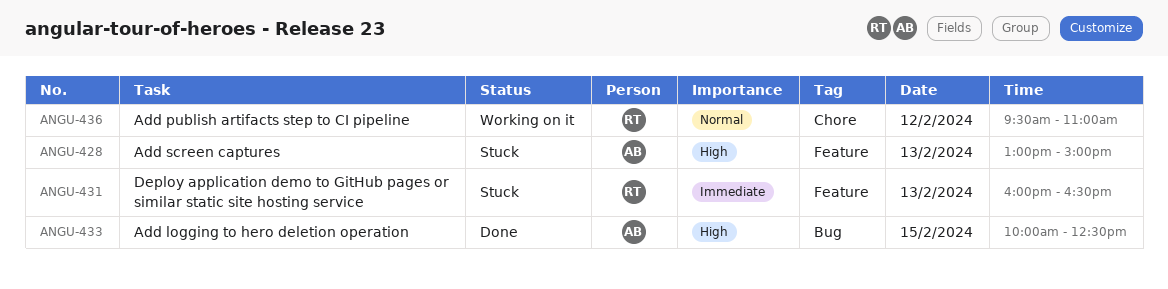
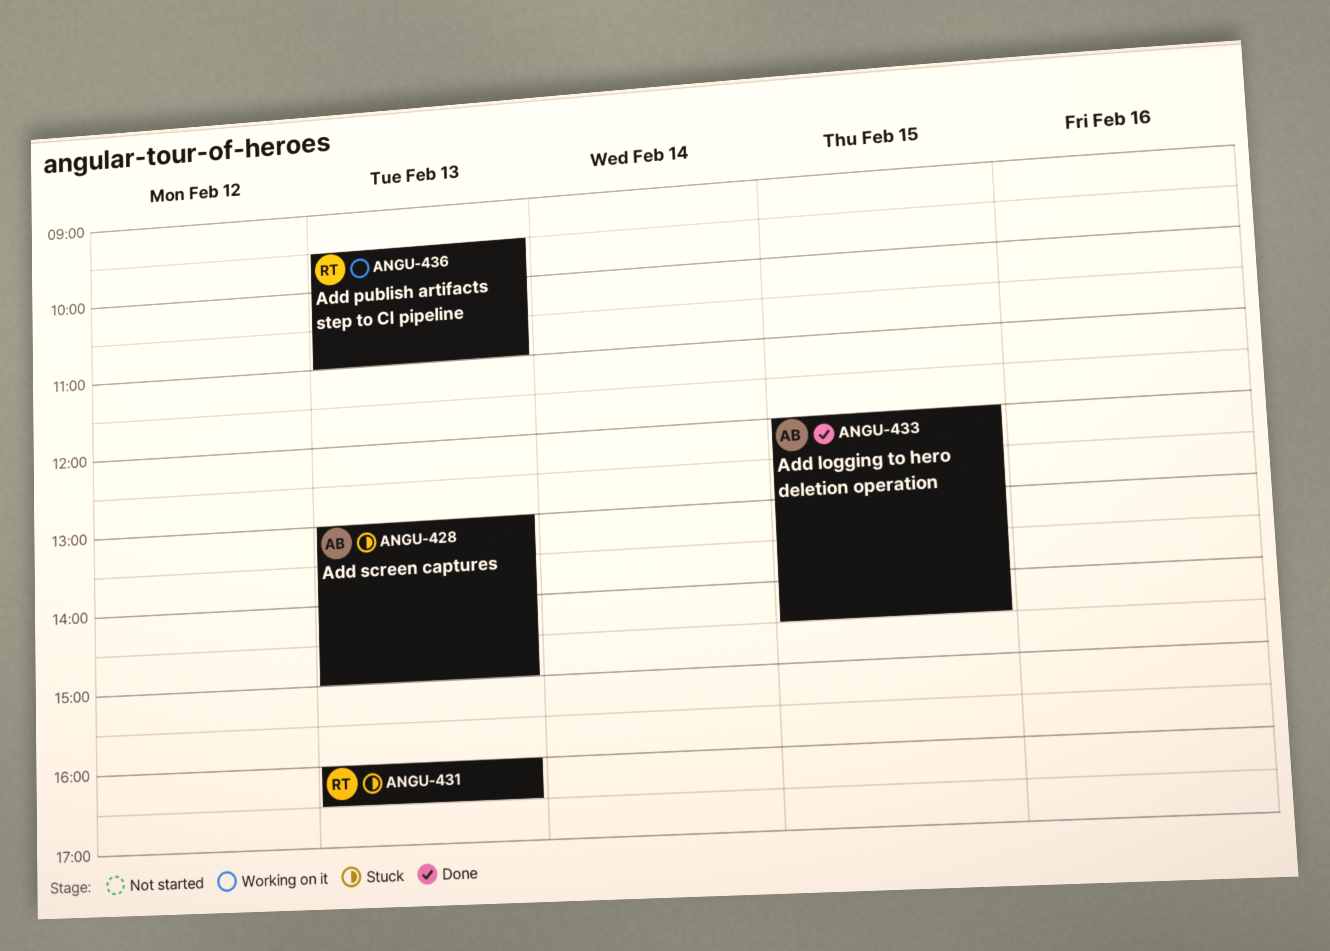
ANGU-433, begins: 10:00 -> 12:00
ANGU-433, ends: 12:30 -> 14:30
ANGU-436, day: Feb 12 -> Feb 13

